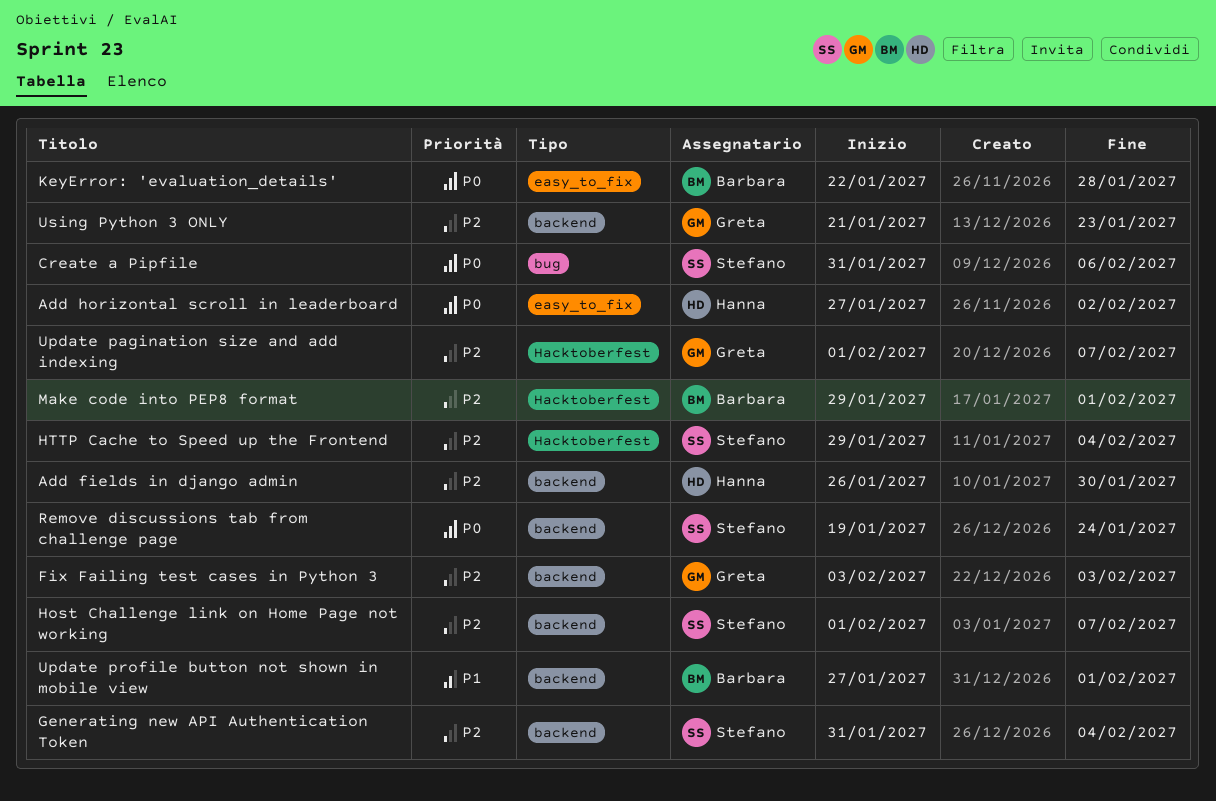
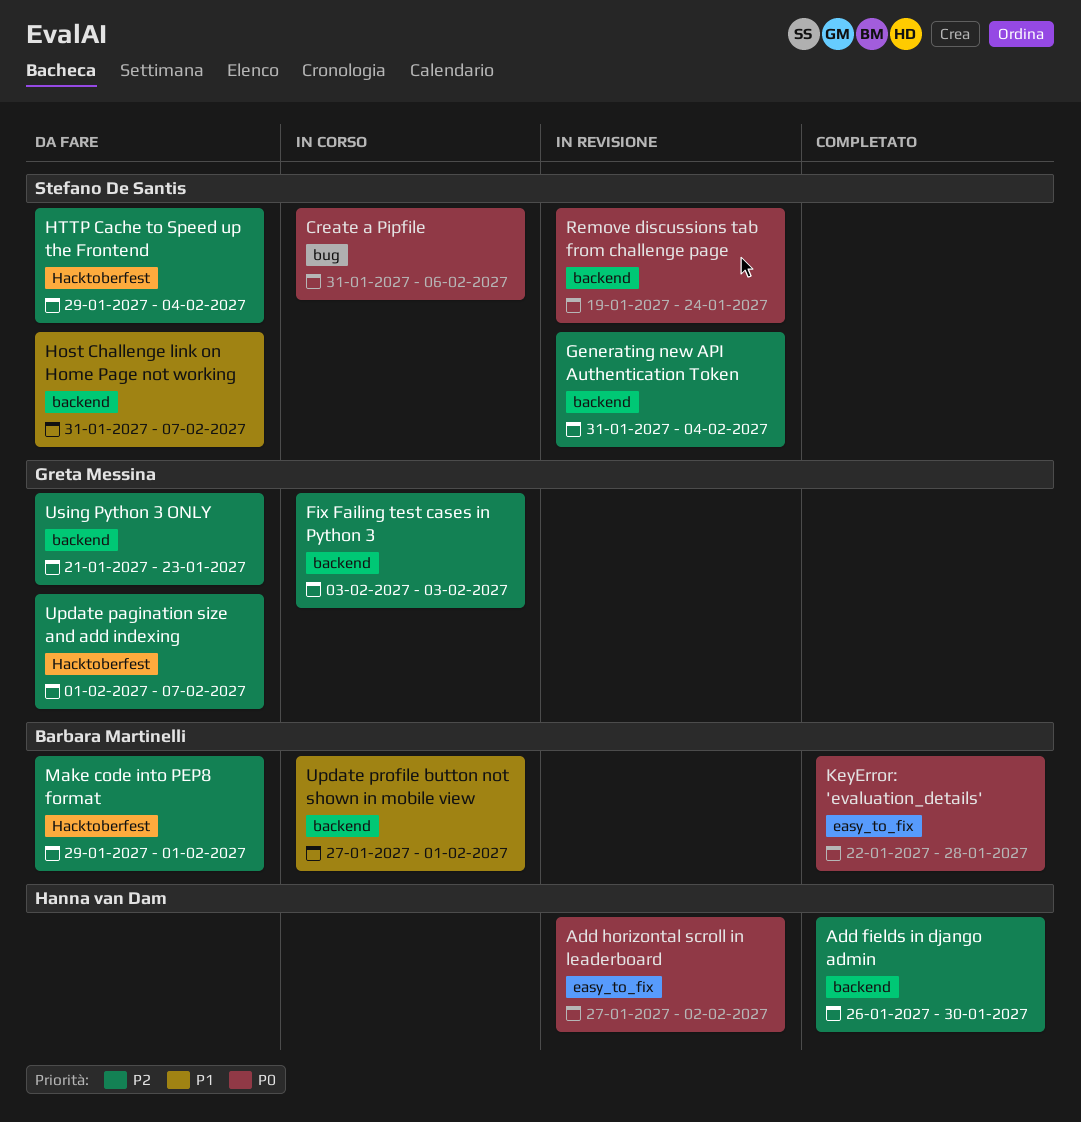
Host Challenge link on Home Page not working, priority: P2 -> P1
Host Challenge link on Home Page not working, start: Feb 1 -> Jan 31

